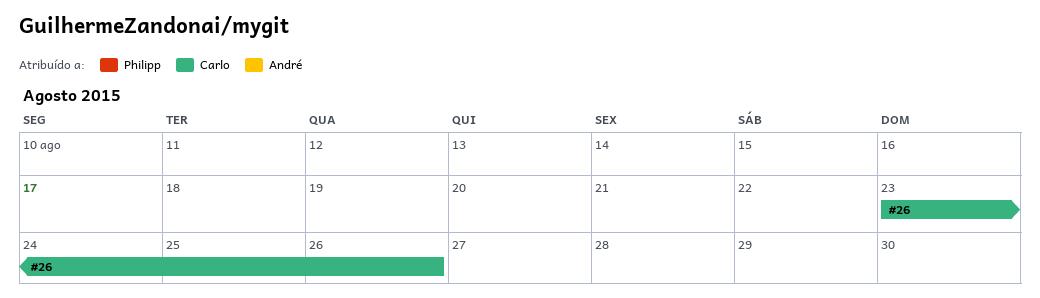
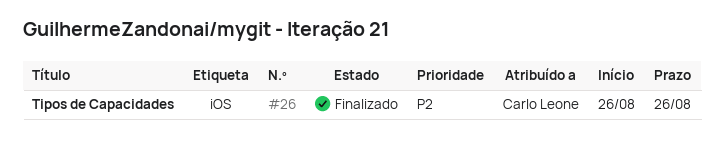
#26, start: Aug 23 -> Aug 26

